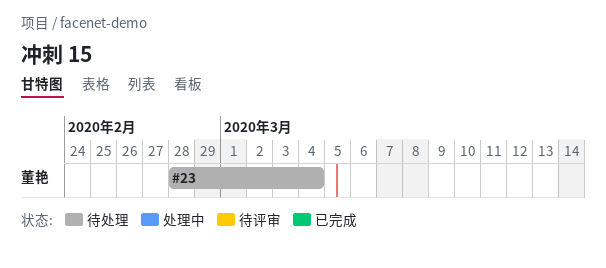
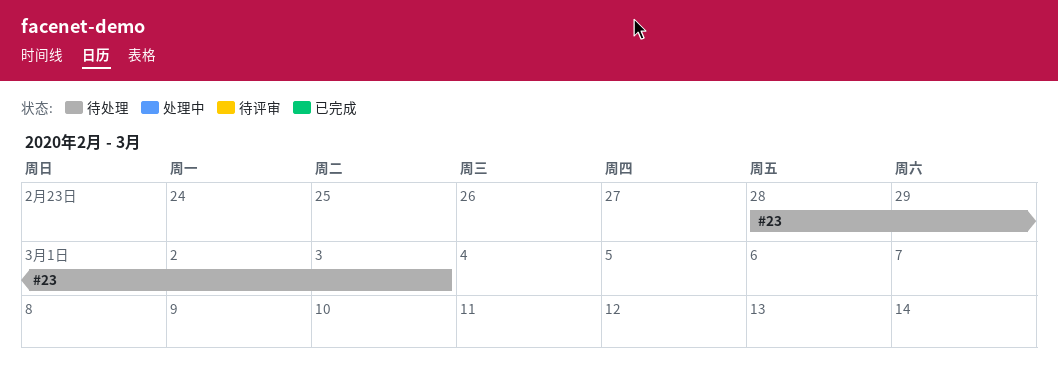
#23, due: Mar 4 -> Mar 3

